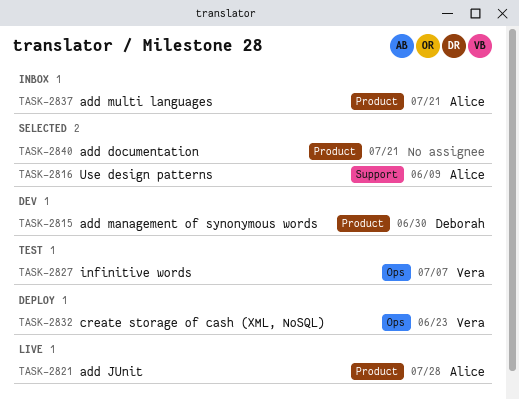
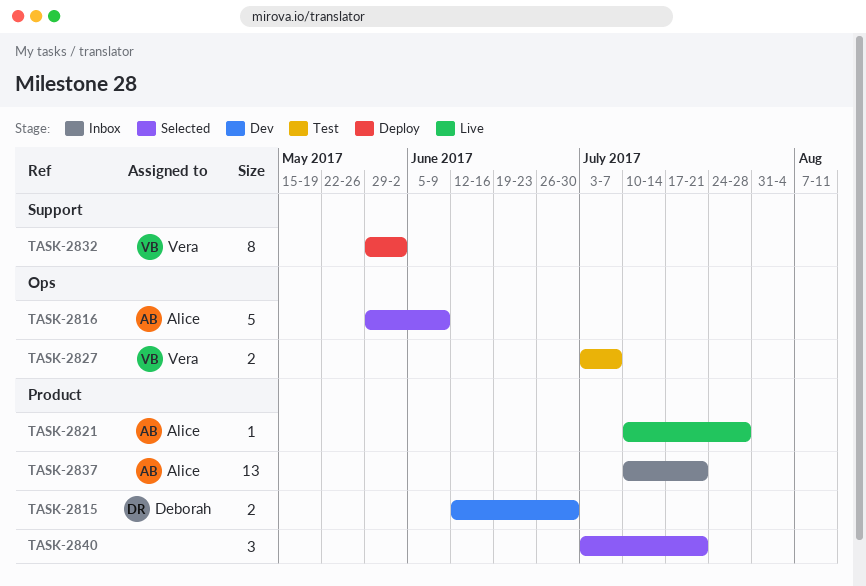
TASK-2816, label: Support -> Ops
TASK-2832, label: Ops -> Support
TASK-2832, due: Jun 23 -> Jun 2

